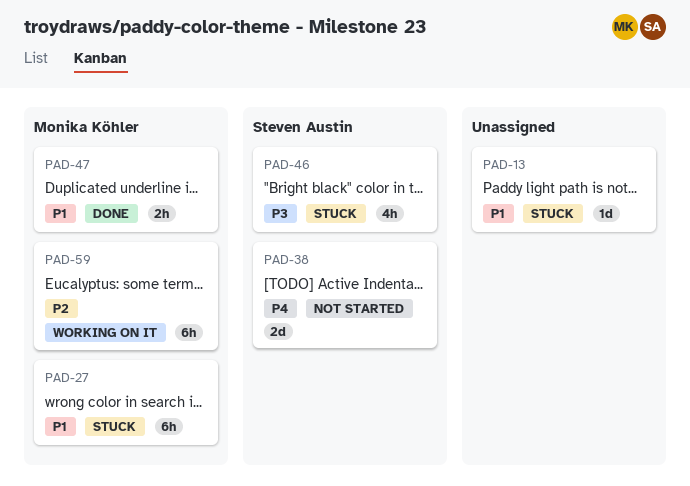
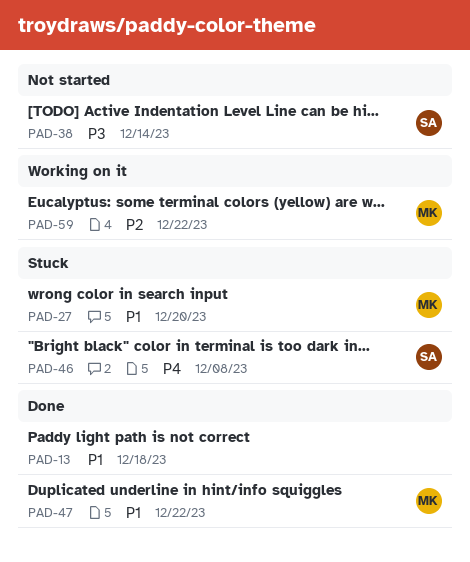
PAD-13, status: Stuck -> Done
PAD-38, priority: P4 -> P3
PAD-46, priority: P3 -> P4

